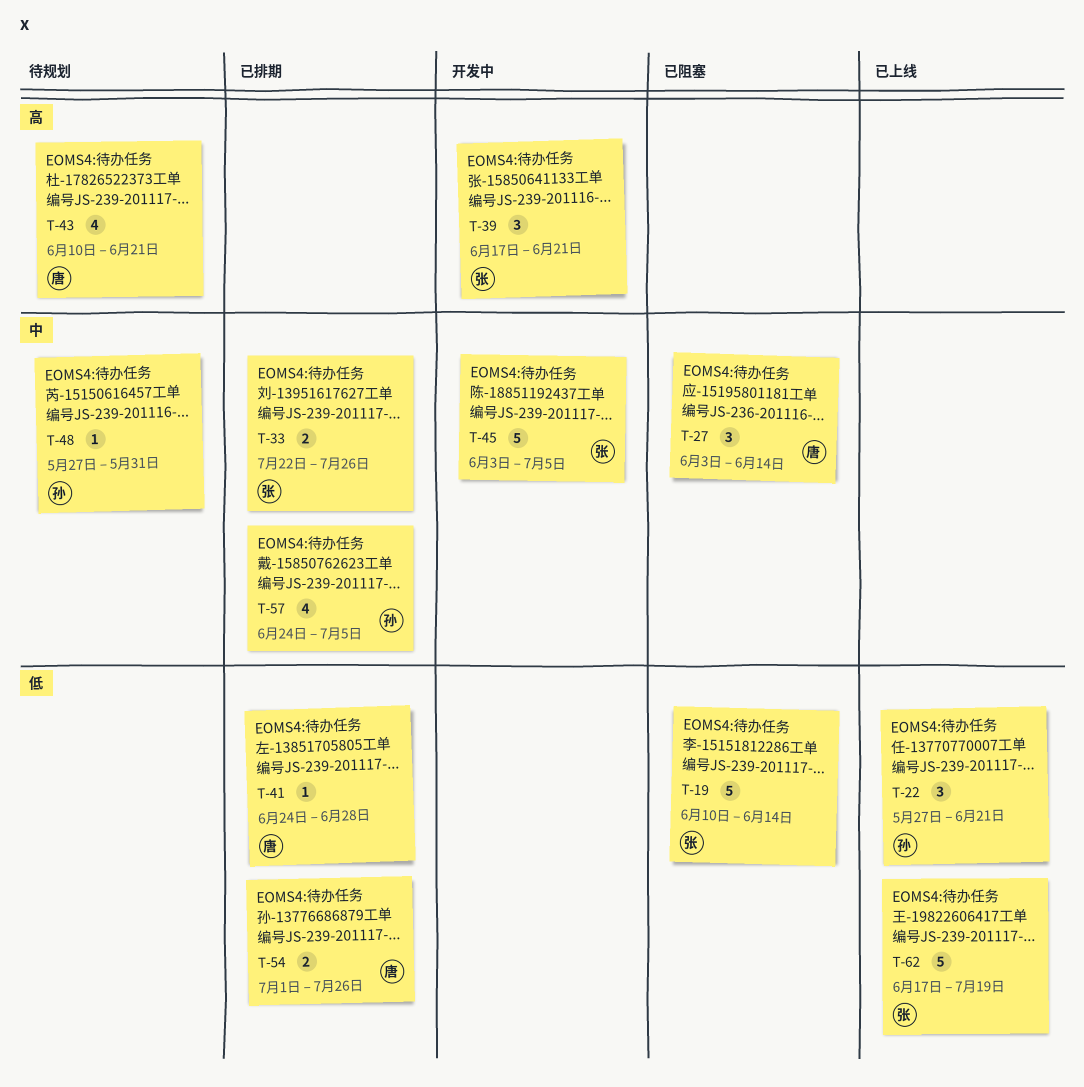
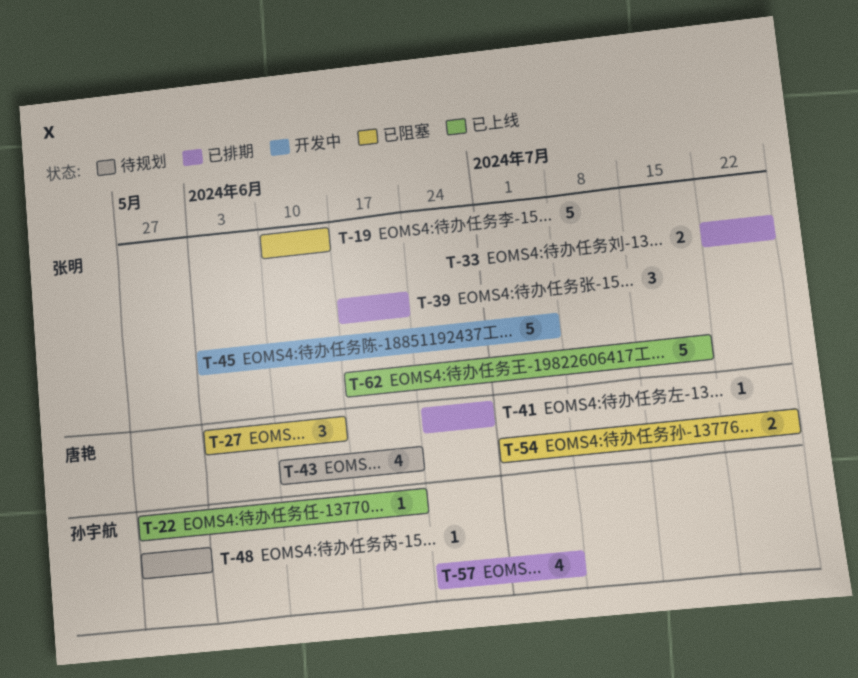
T-22, estimate: 3 -> 1
T-39, status: 开发中 -> 已排期
T-54, status: 已排期 -> 已阻塞

